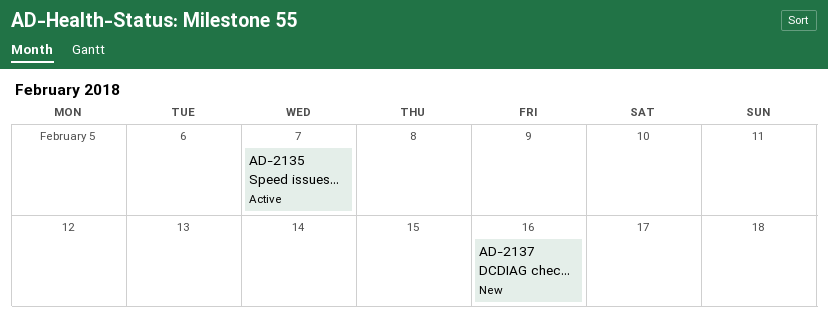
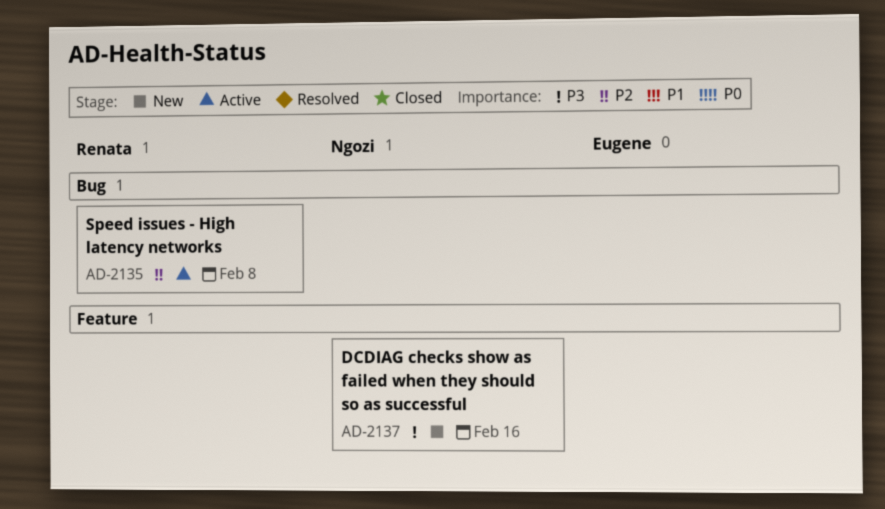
AD-2135, due: Feb 7 -> Feb 8

